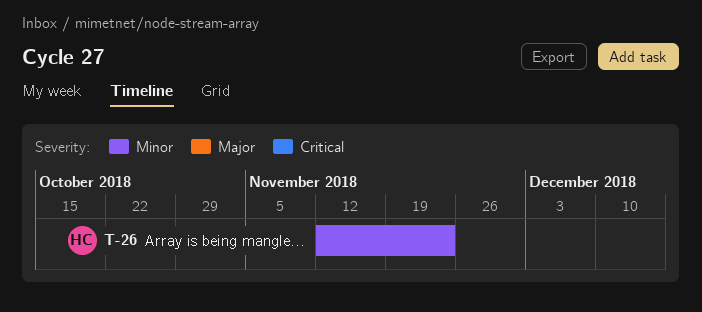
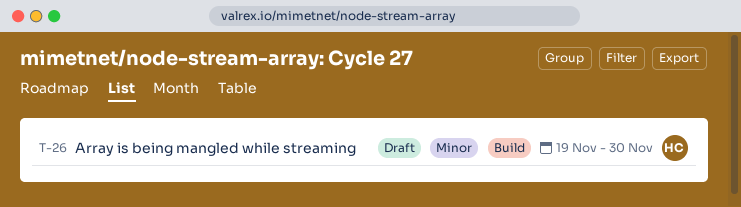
T-26, start: Nov 12 -> Nov 19
T-26, due: Nov 23 -> Nov 30

